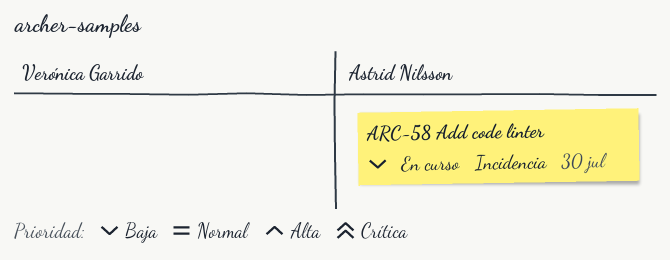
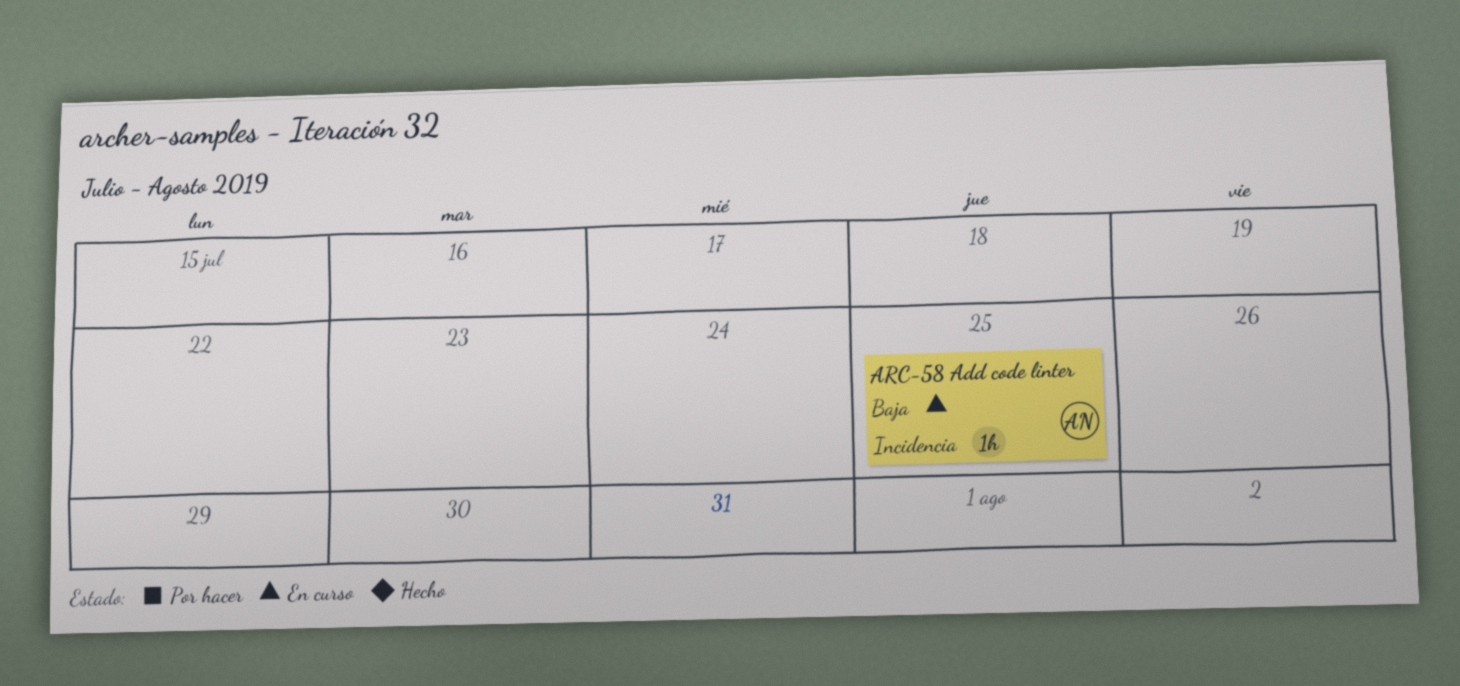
ARC-58, due: Jul 30 -> Jul 25

